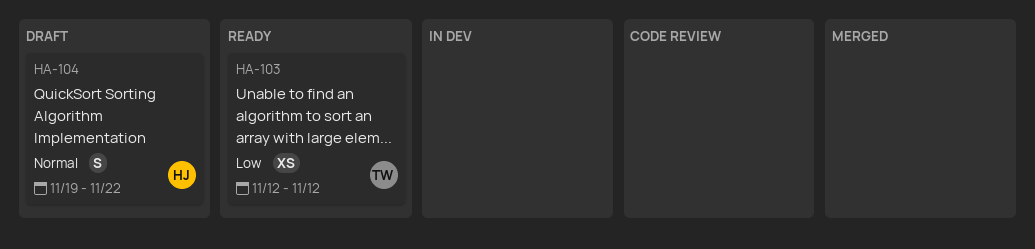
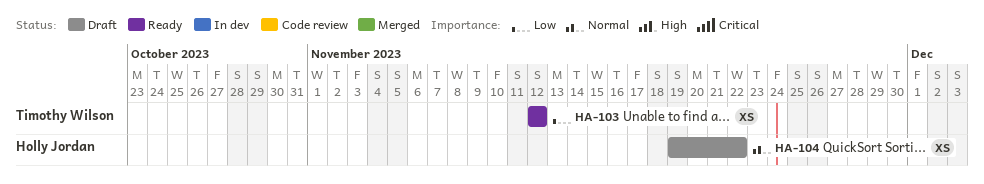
HA-104, estimate: S -> XS

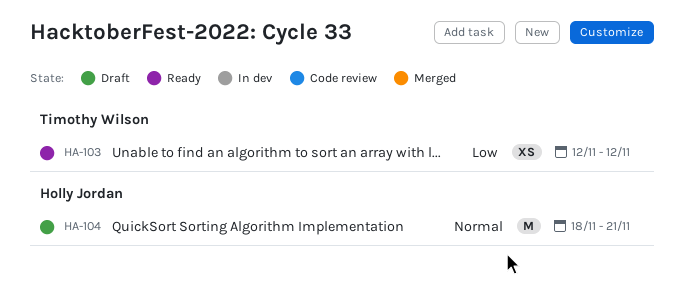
HA-104, estimate: XS -> M
HA-104, start: Nov 19 -> Nov 18
HA-104, due: Nov 22 -> Nov 21

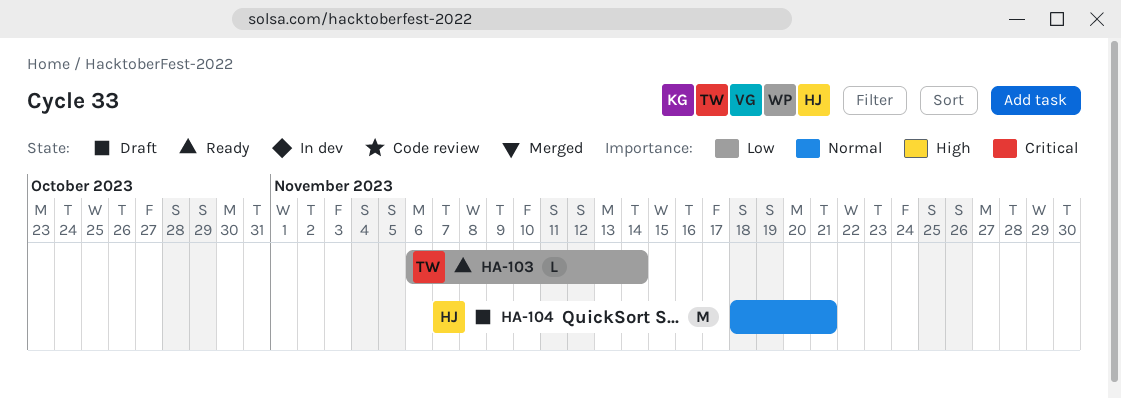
HA-103, estimate: XS -> L
HA-103, start: Nov 12 -> Nov 6
HA-103, due: Nov 12 -> Nov 14

